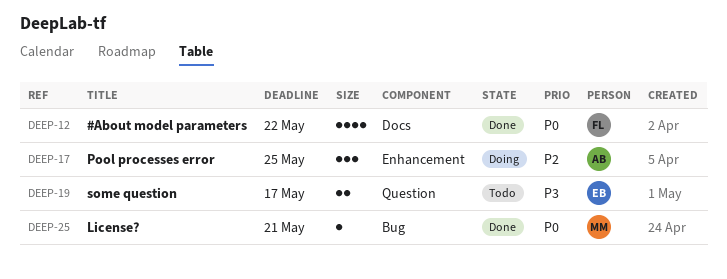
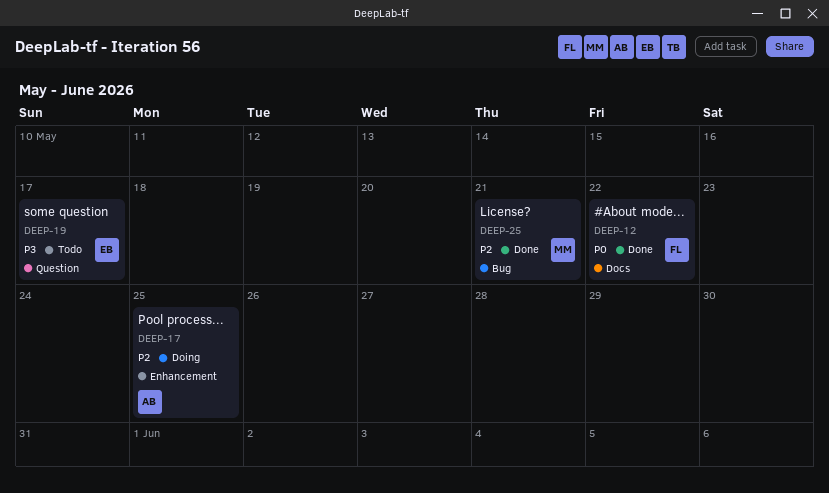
DEEP-25, priority: P0 -> P2

